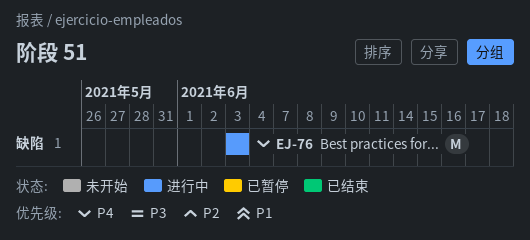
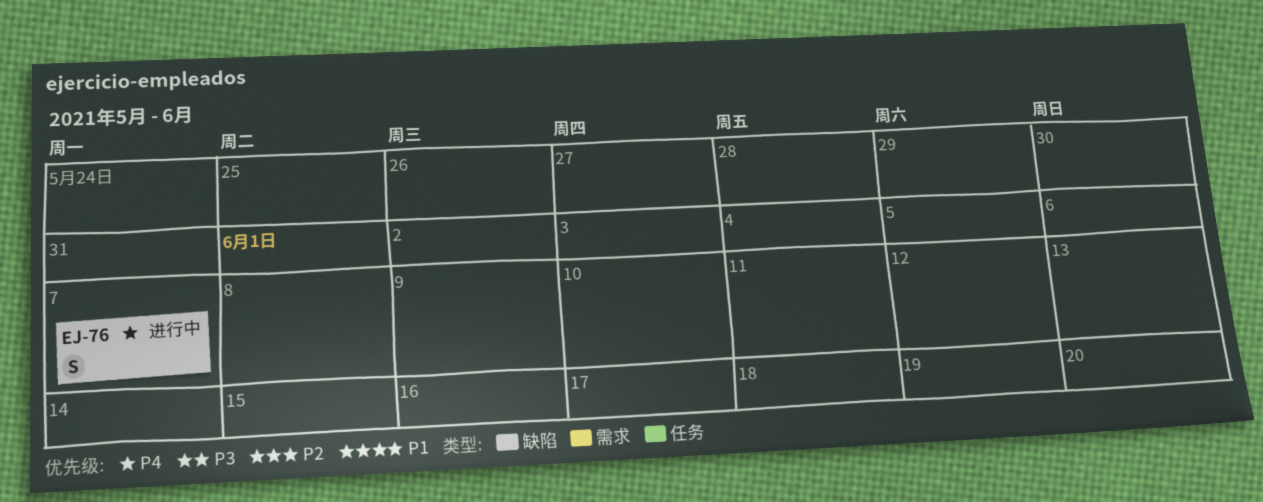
EJ-76, estimate: M -> S
EJ-76, due: Jun 3 -> Jun 7

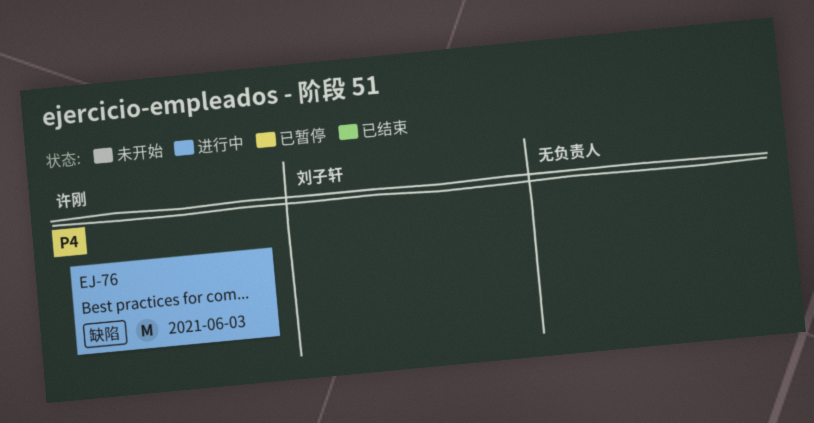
EJ-76, estimate: S -> M
EJ-76, due: Jun 7 -> Jun 3

